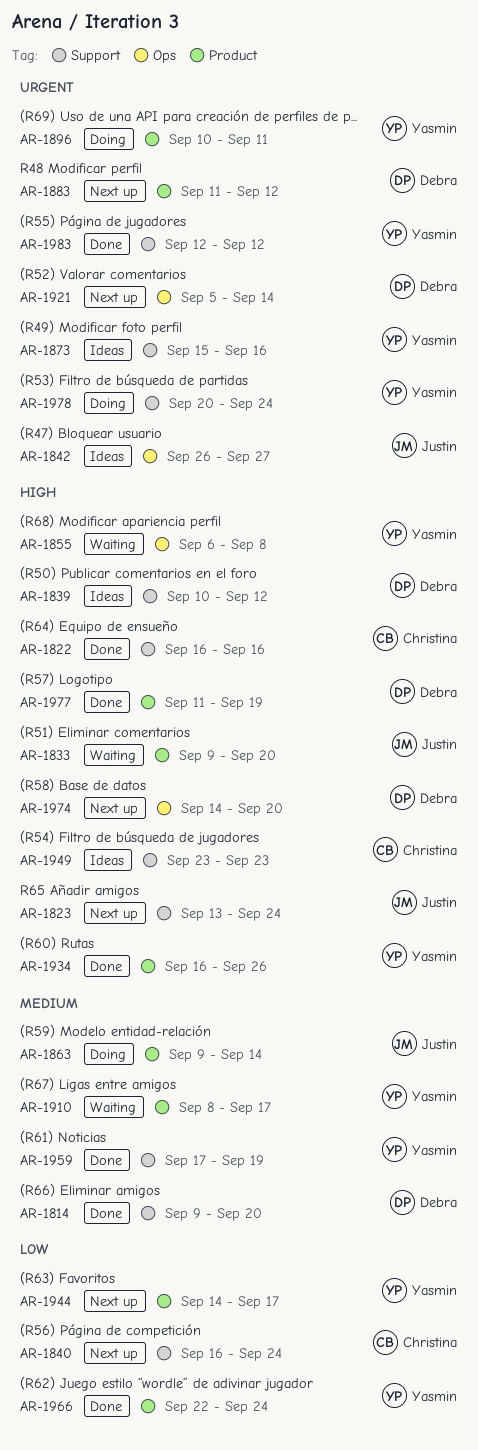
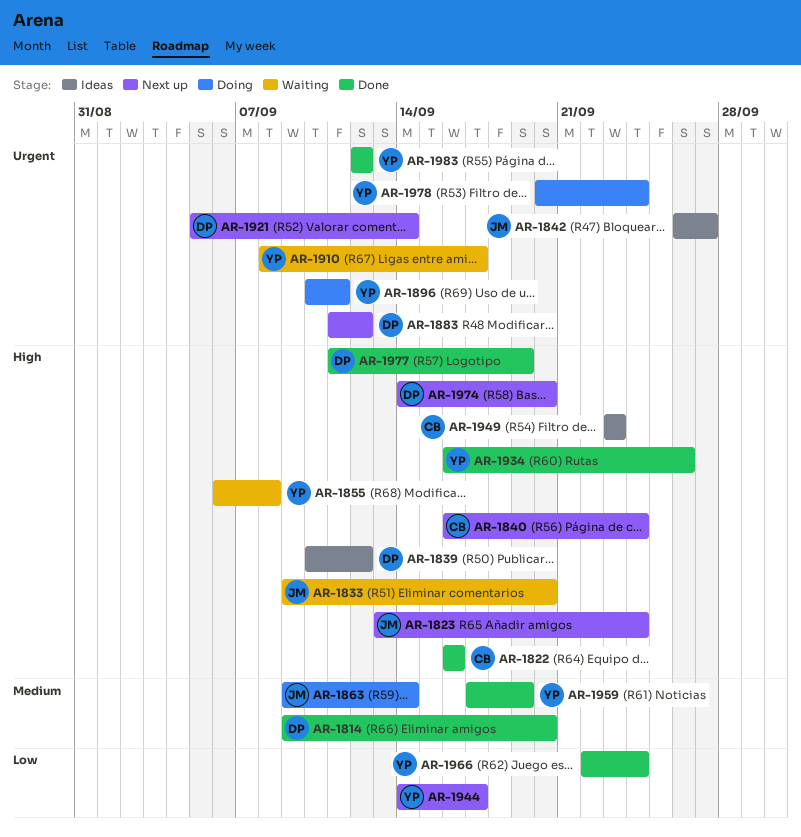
AR-1840, priority: Low -> High
AR-1873: present -> none
AR-1910, priority: Medium -> Urgent

